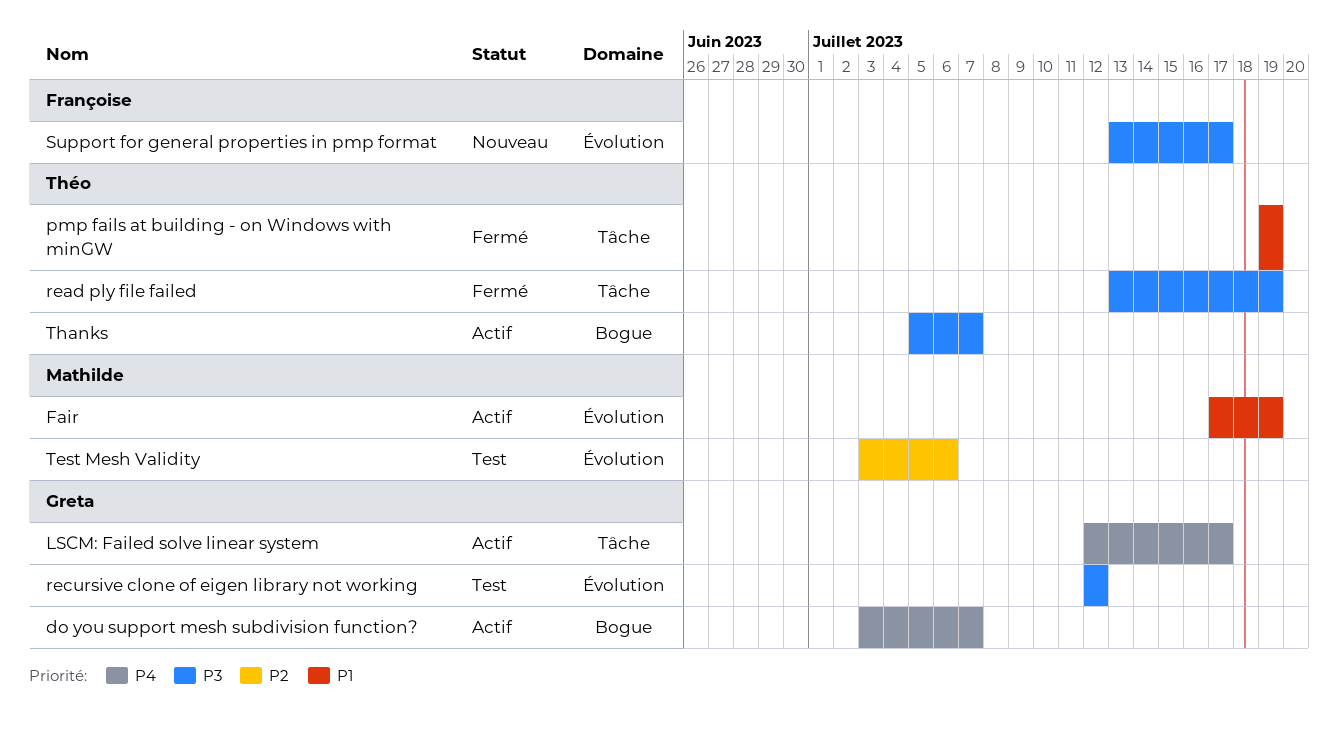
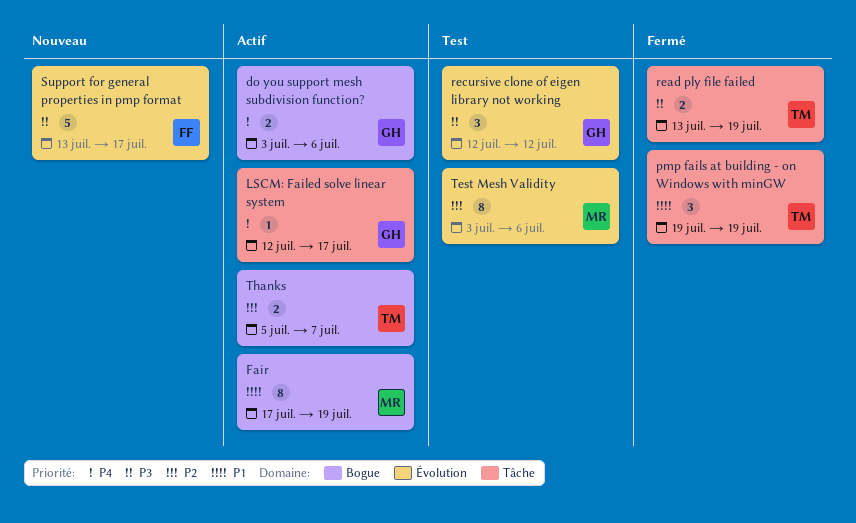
do you support mesh subdivision function?, due: Jul 7 -> Jul 6
Fair, label: Évolution -> Bogue
Thanks, priority: P3 -> P2

